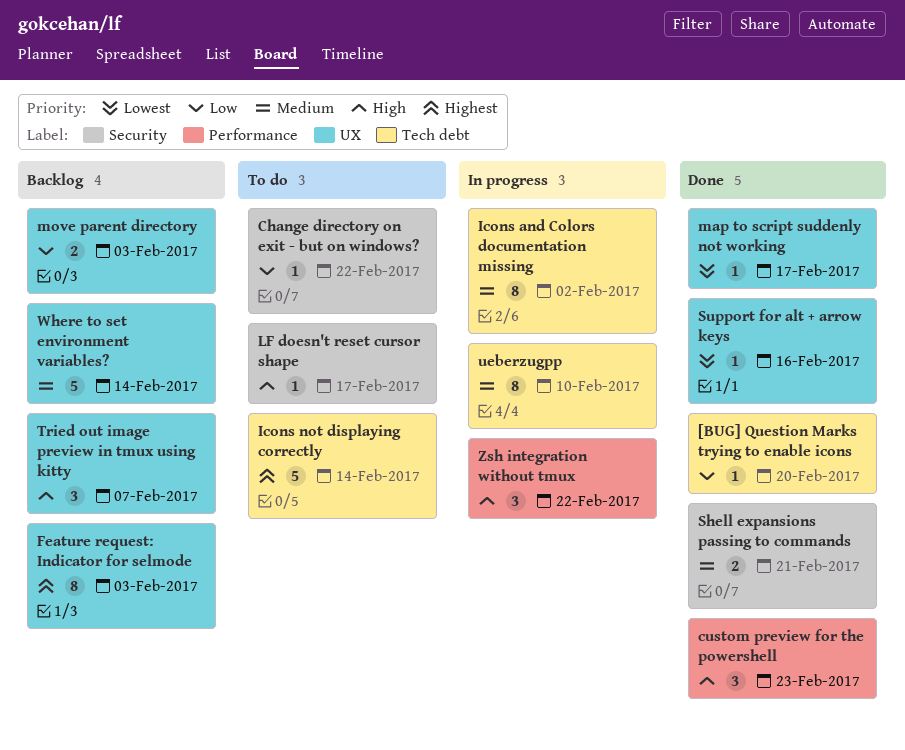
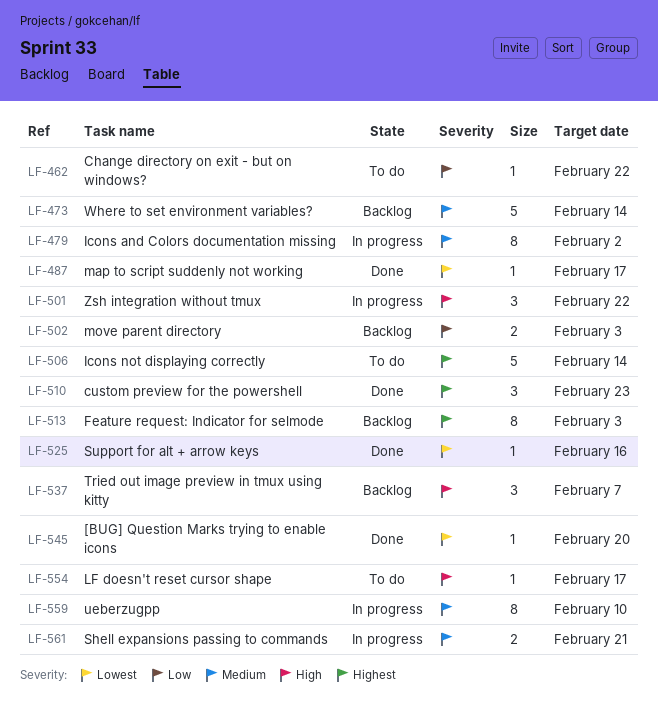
[BUG] Question Marks trying to enable icons, priority: Low -> Lowest
custom preview for the powershell, priority: High -> Highest
Shell expansions passing to commands, status: Done -> In progress

